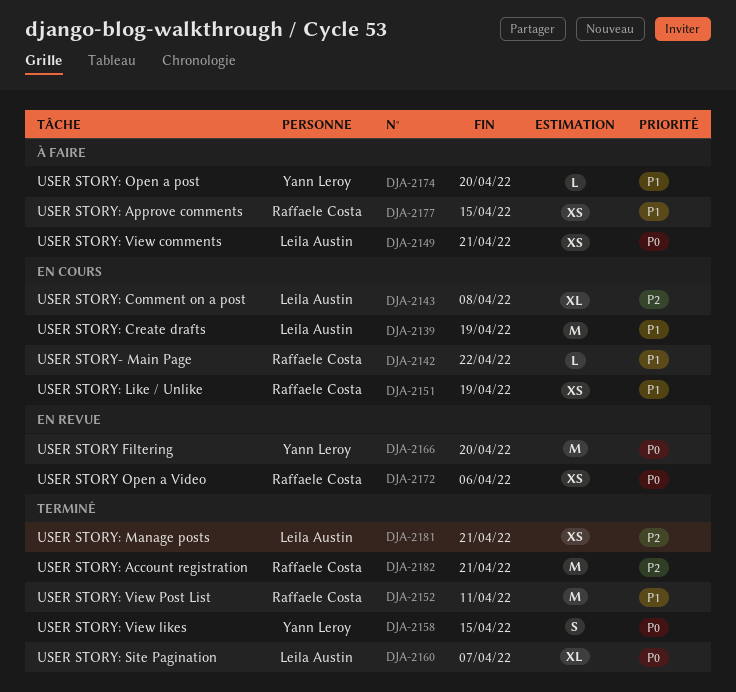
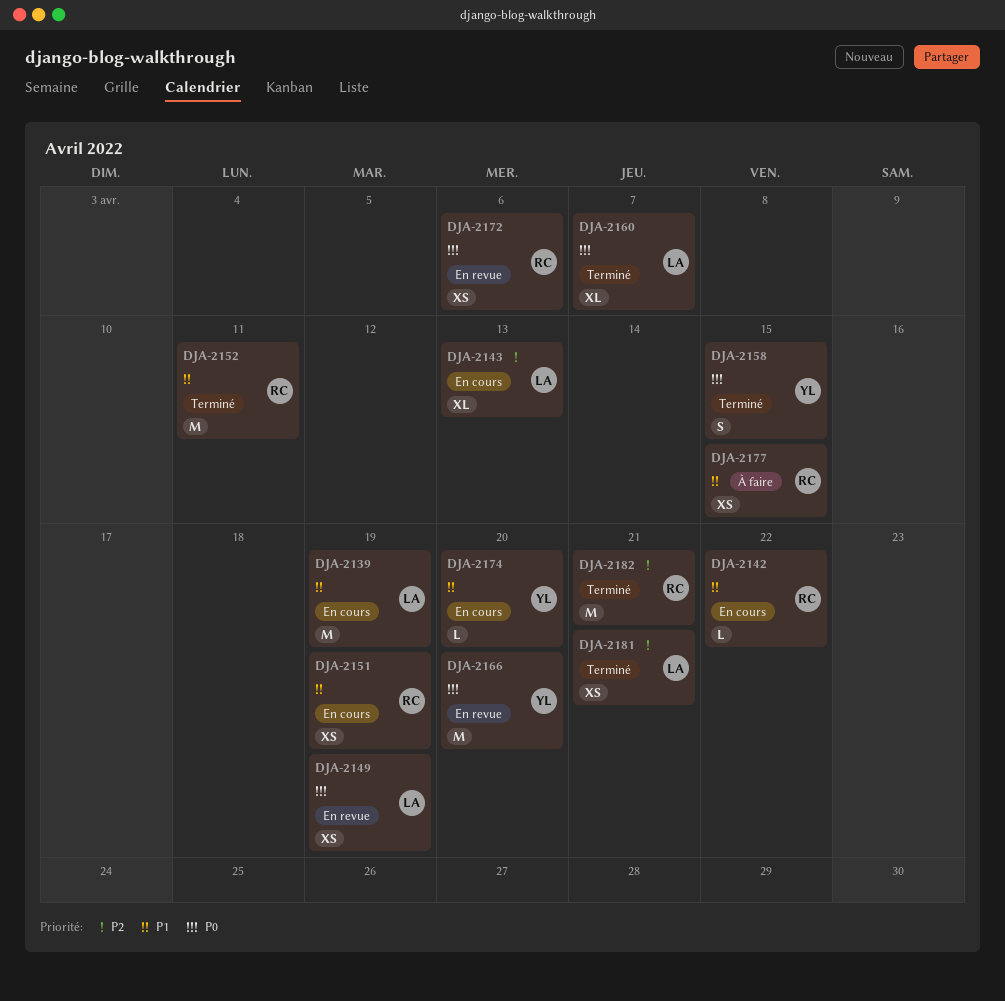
DJA-2143, due: Apr 8 -> Apr 13
DJA-2149, status: À faire -> En revue
DJA-2149, due: Apr 21 -> Apr 19
DJA-2174, status: À faire -> En cours

